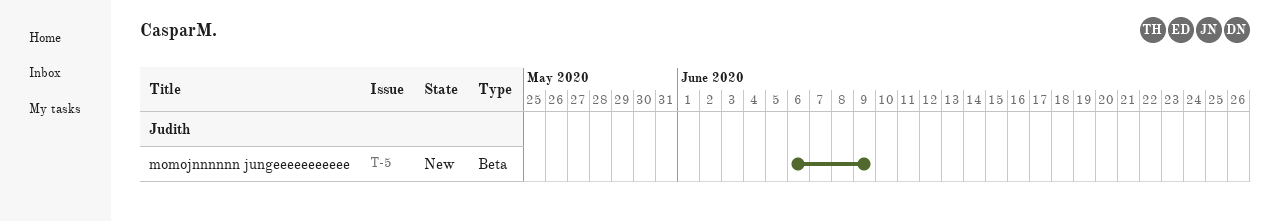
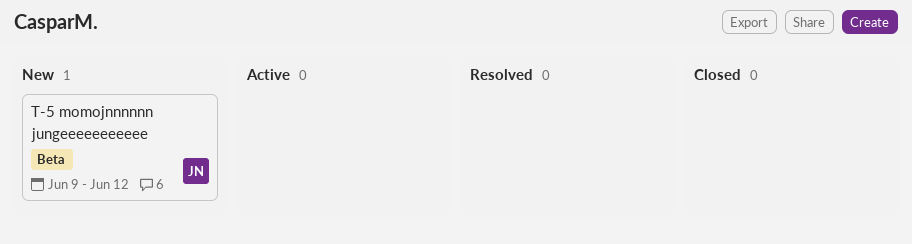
T-5, start: Jun 6 -> Jun 9
T-5, due: Jun 9 -> Jun 12

